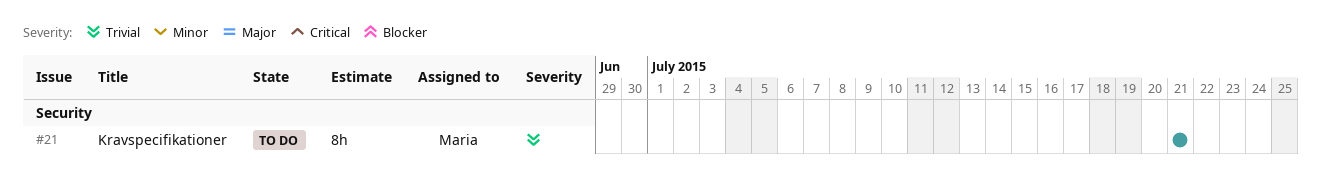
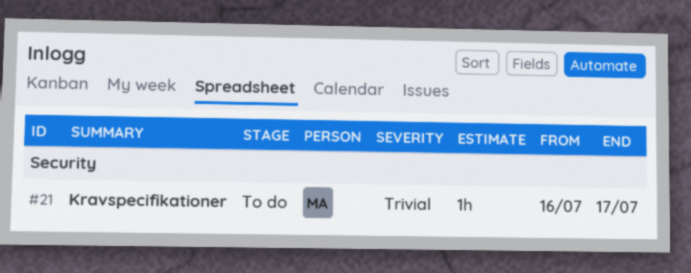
#21, estimate: 8h -> 1h
#21, start: Jul 21 -> Jul 16
#21, due: Jul 21 -> Jul 17

